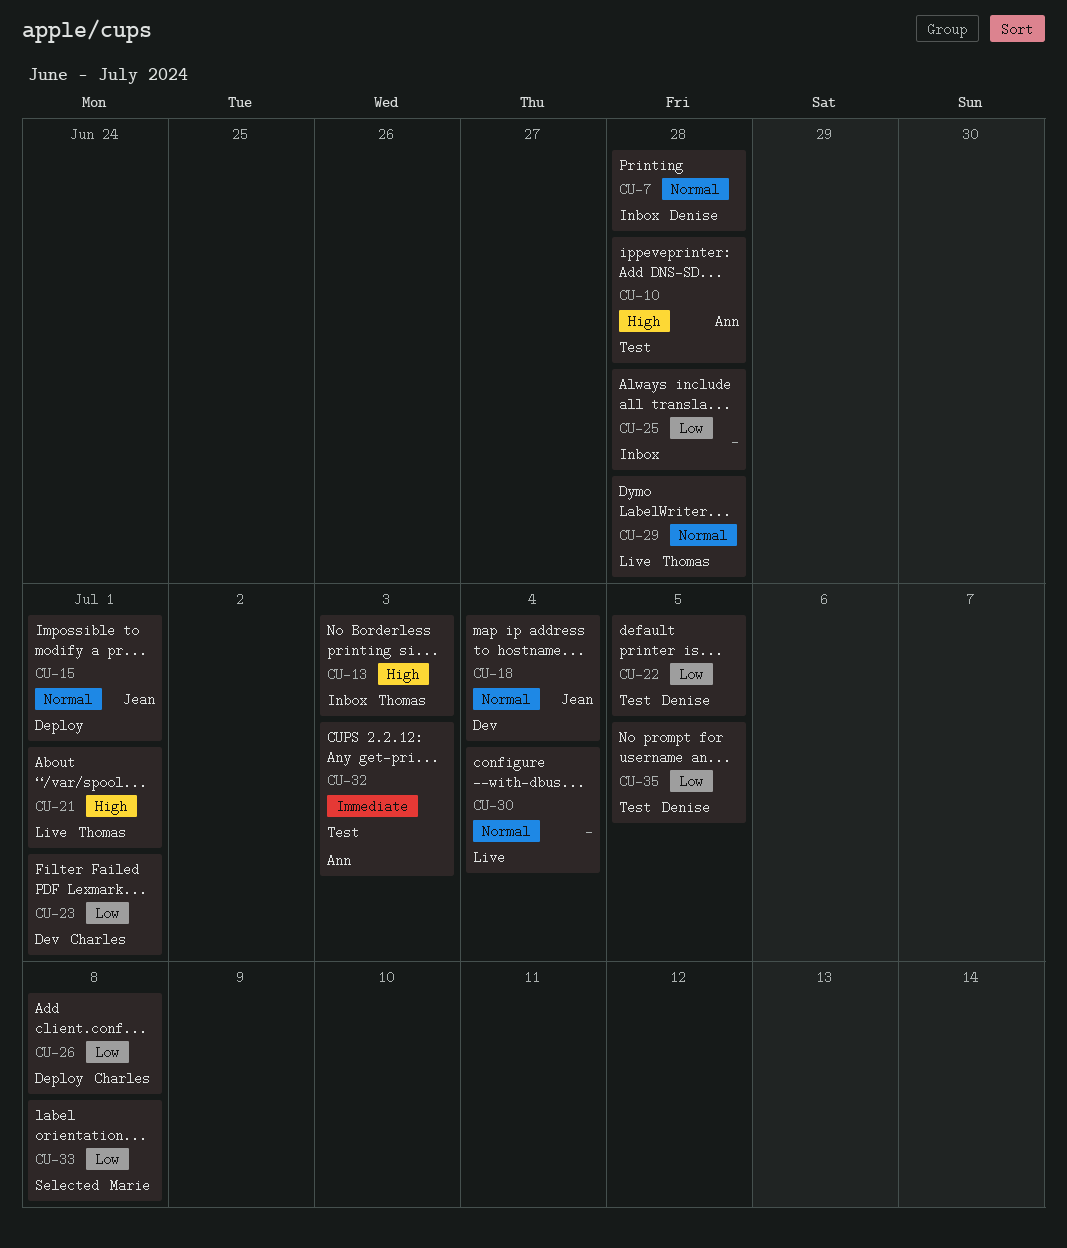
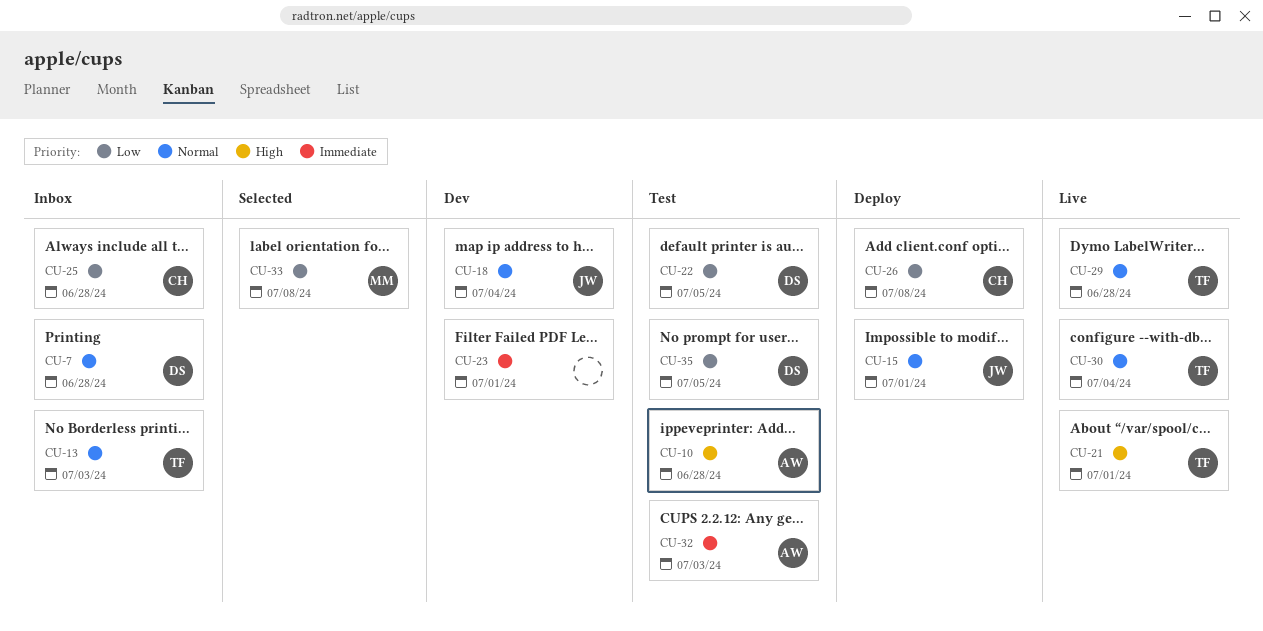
CU-13, priority: High -> Normal
CU-23, owner: Charles -> none
CU-23, priority: Low -> Immediate
CU-25, owner: none -> Charles
CU-30, owner: none -> Thomas

